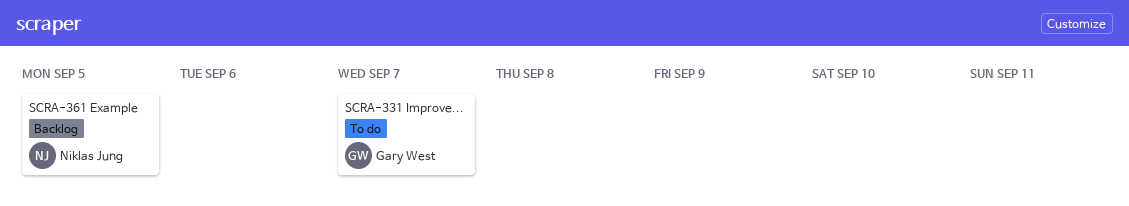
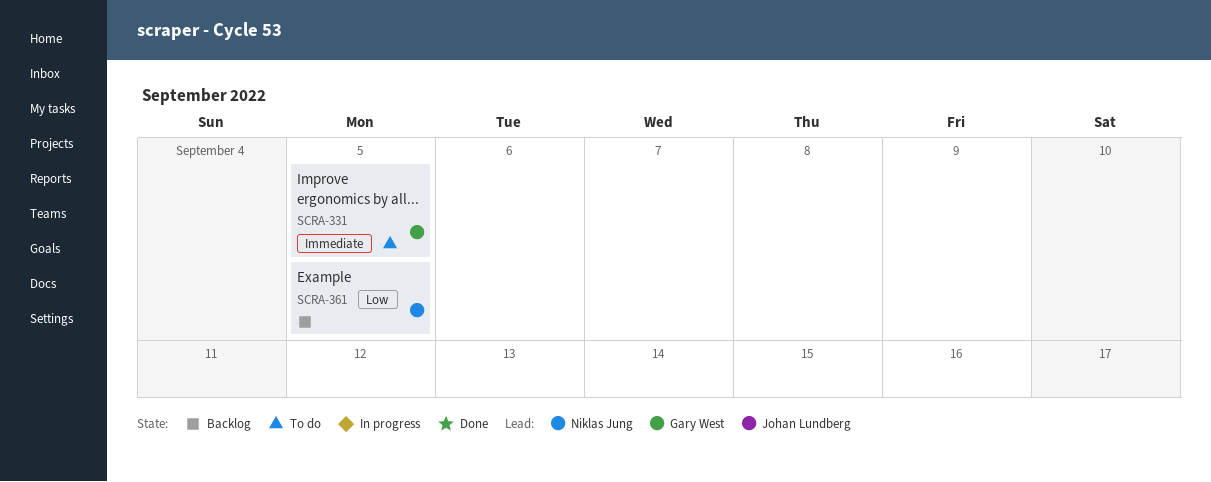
SCRA-331, due: Sep 7 -> Sep 5

